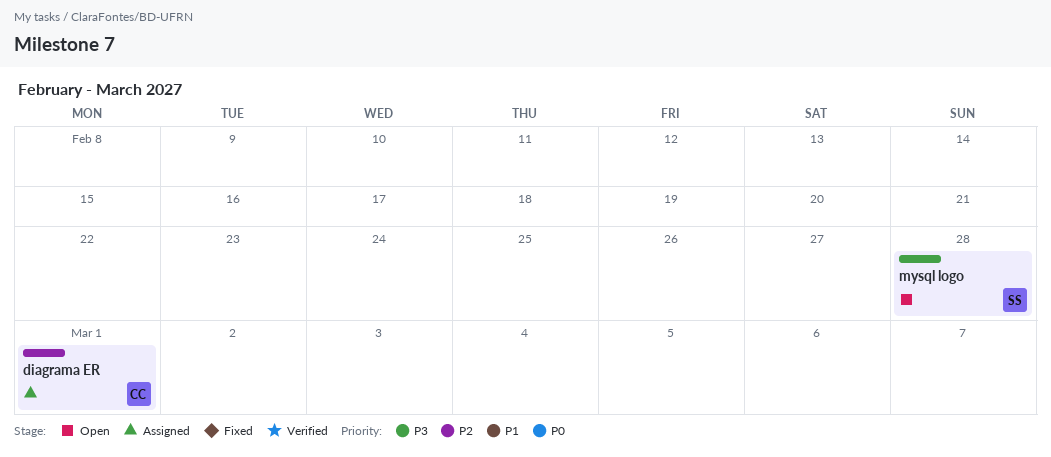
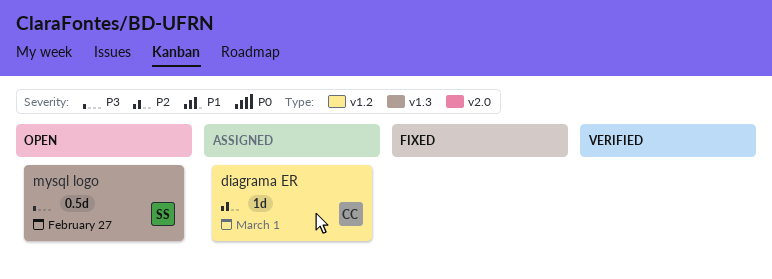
mysql logo, due: Feb 28 -> Feb 27

